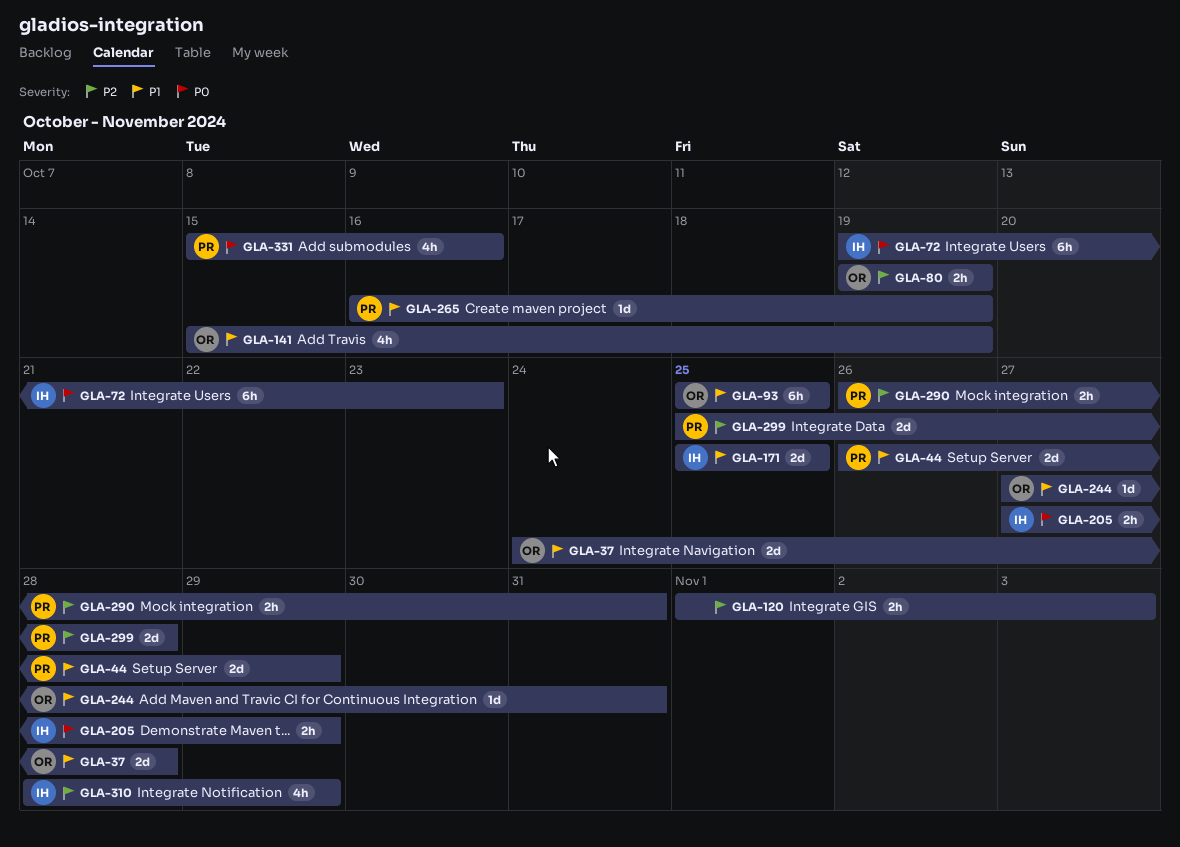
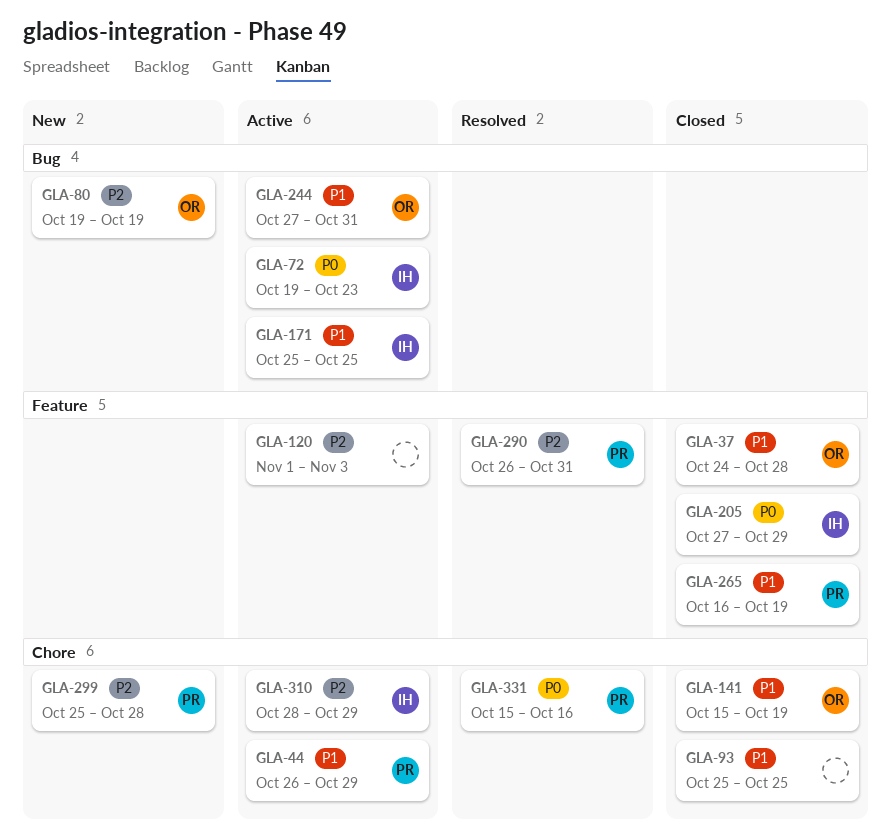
GLA-93, owner: OR -> none

